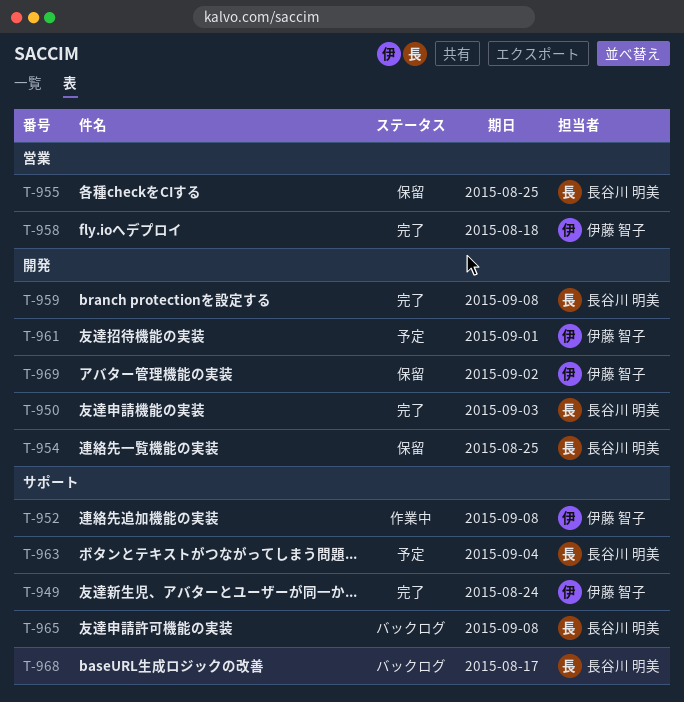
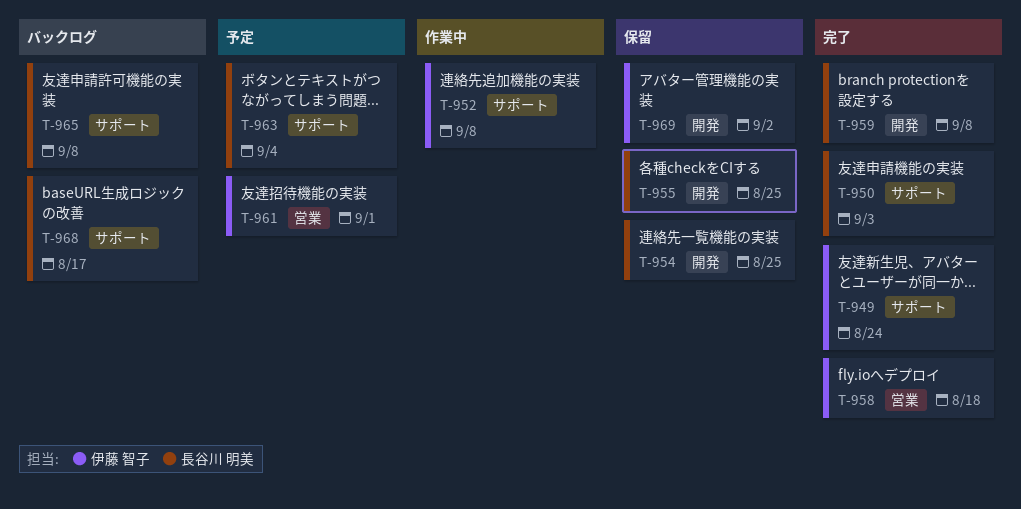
T-950, label: 開発 -> サポート
T-955, label: 営業 -> 開発
T-961, label: 開発 -> 営業

